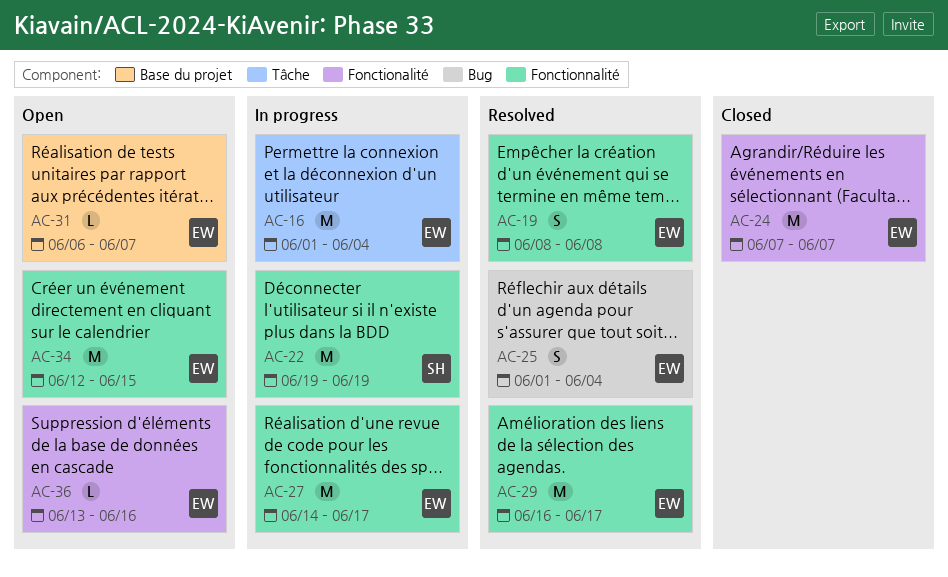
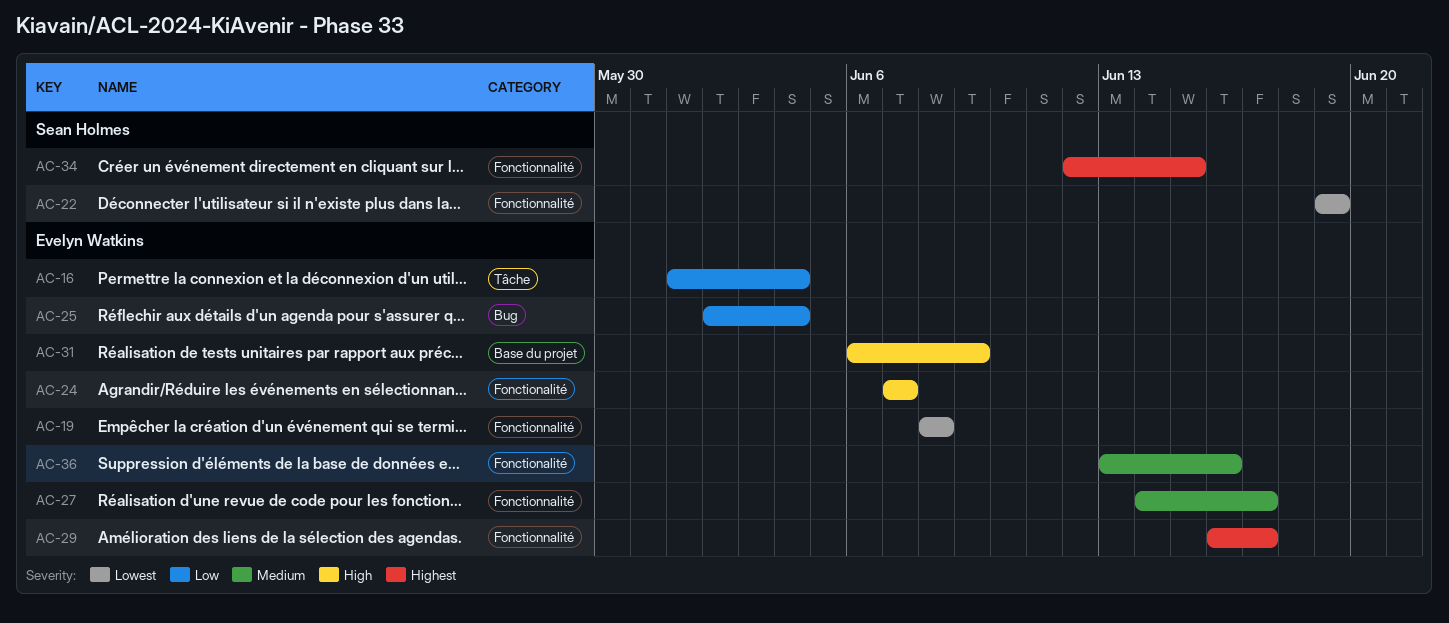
AC-25, start: Jun 1 -> Jun 2
AC-31, due: Jun 7 -> Jun 9
AC-34, owner: Evelyn Watkins -> Sean Holmes

